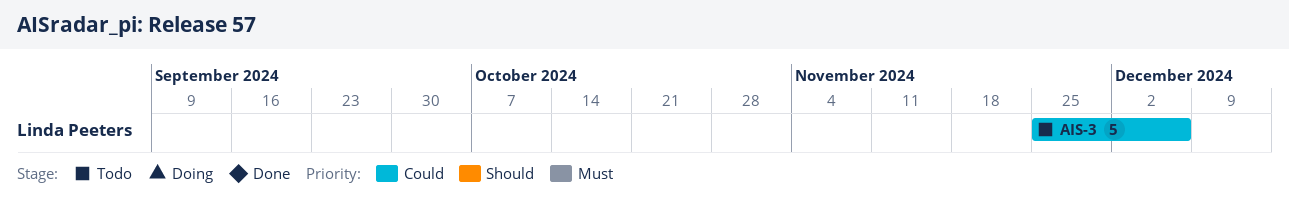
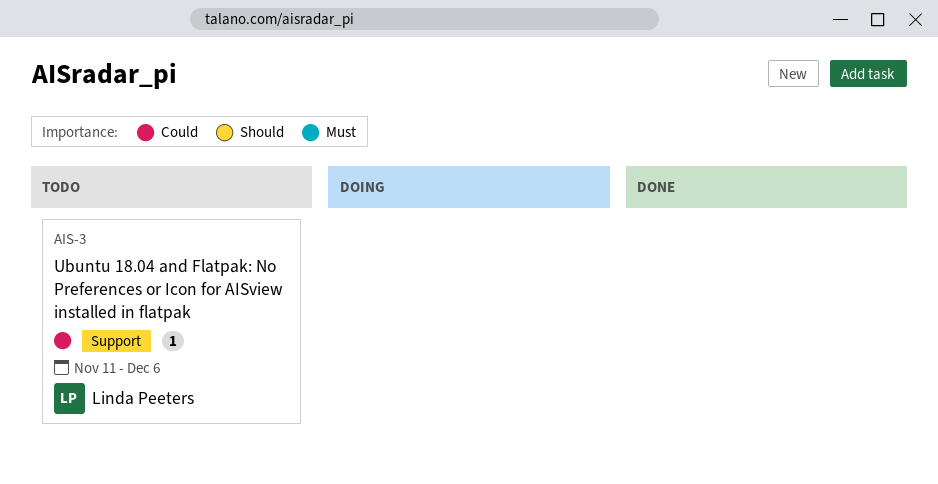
AIS-3, estimate: 5 -> 1
AIS-3, start: Nov 25 -> Nov 11

